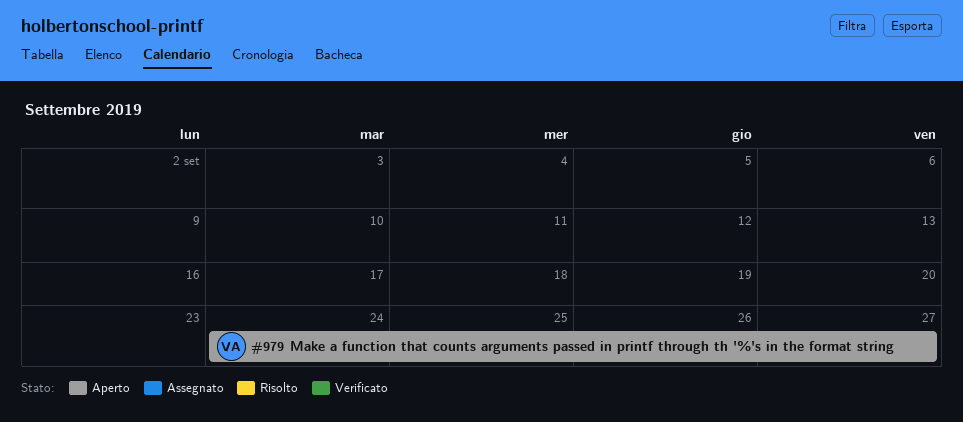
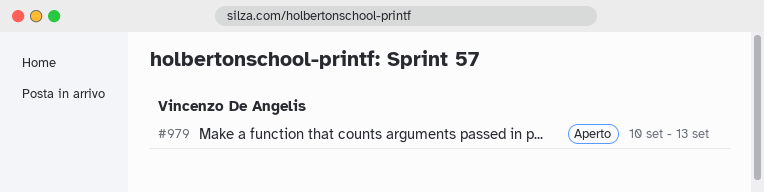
#979, start: Sep 24 -> Sep 10
#979, due: Sep 27 -> Sep 13

